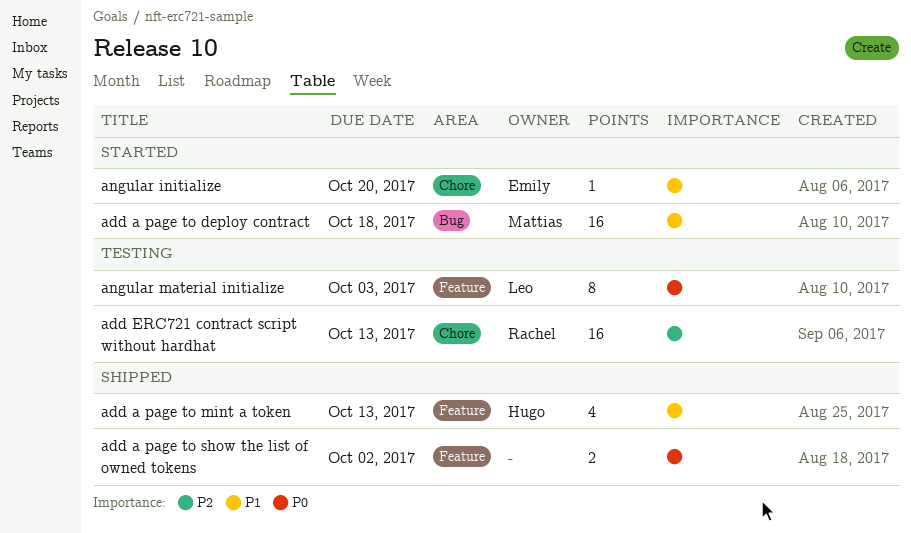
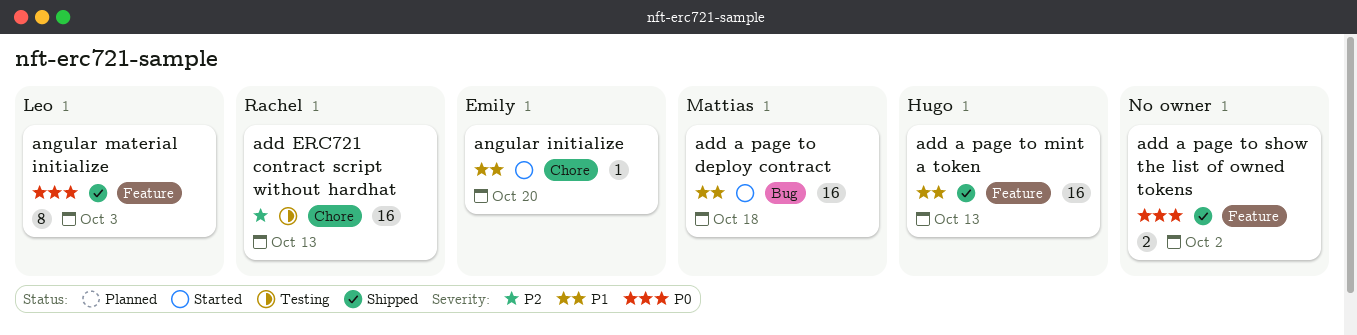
add a page to mint a token, estimate: 4 -> 16
angular material initialize, status: Testing -> Shipped

